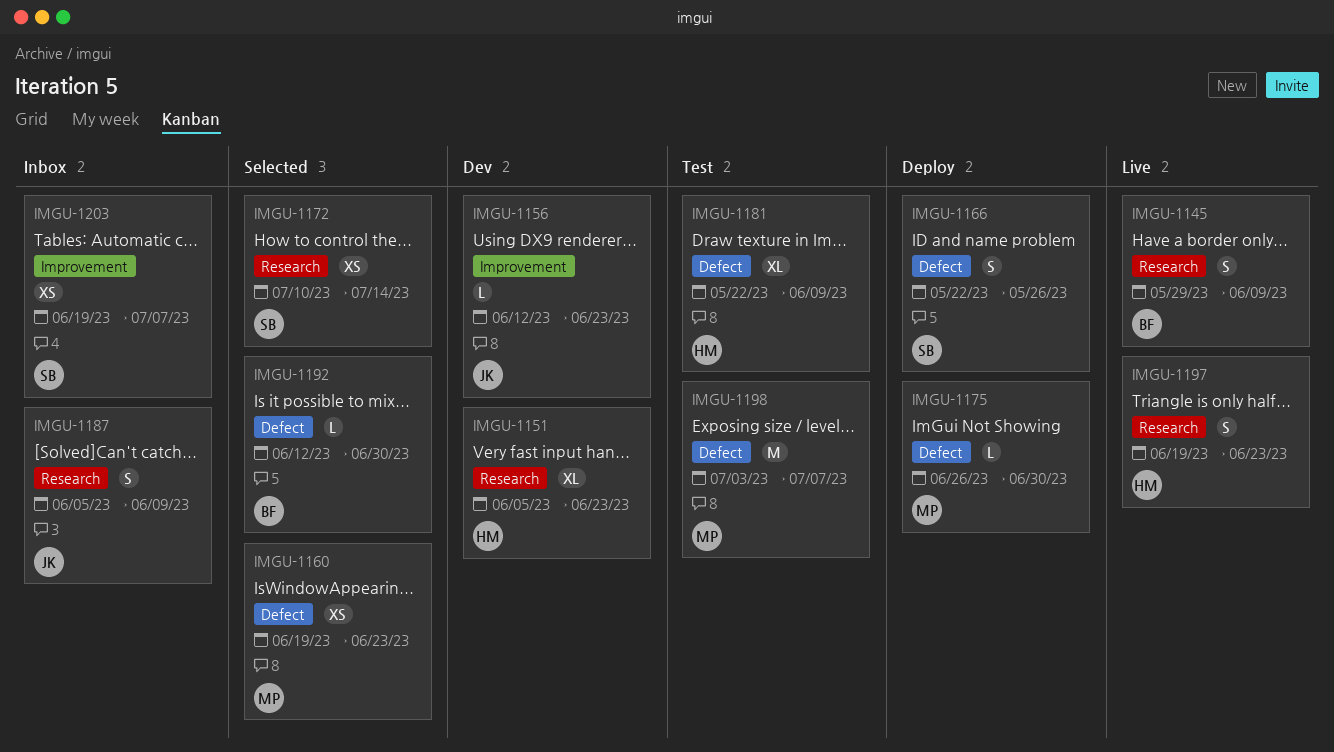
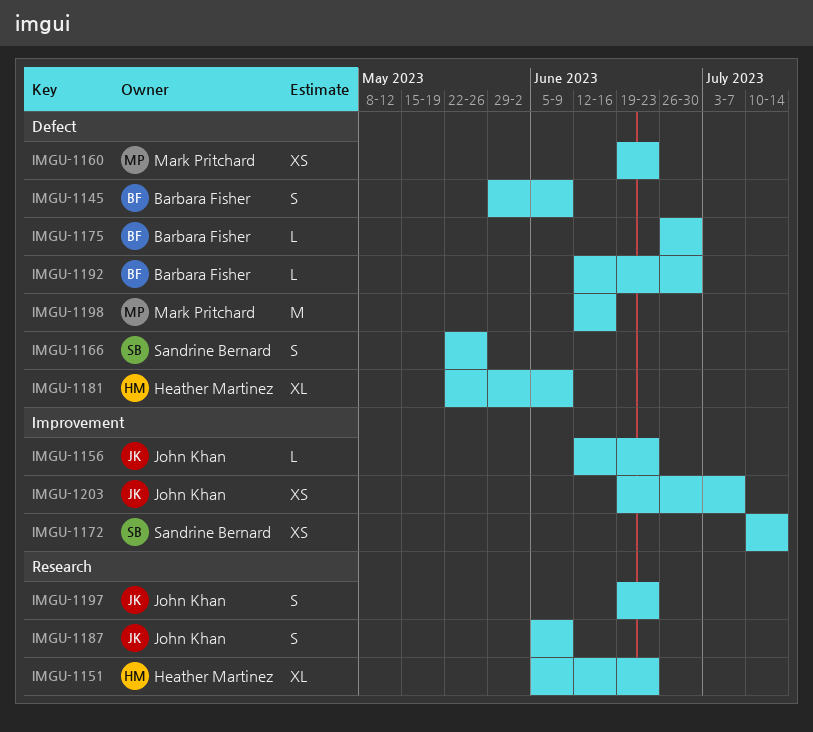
IMGU-1145, label: Research -> Defect
IMGU-1172, label: Research -> Improvement
IMGU-1175, owner: Mark Pritchard -> Barbara Fisher
IMGU-1197, owner: Heather Martinez -> John Khan
IMGU-1198, start: Jul 3 -> Jun 12
IMGU-1198, due: Jul 7 -> Jun 16
IMGU-1203, owner: Sandrine Bernard -> John Khan

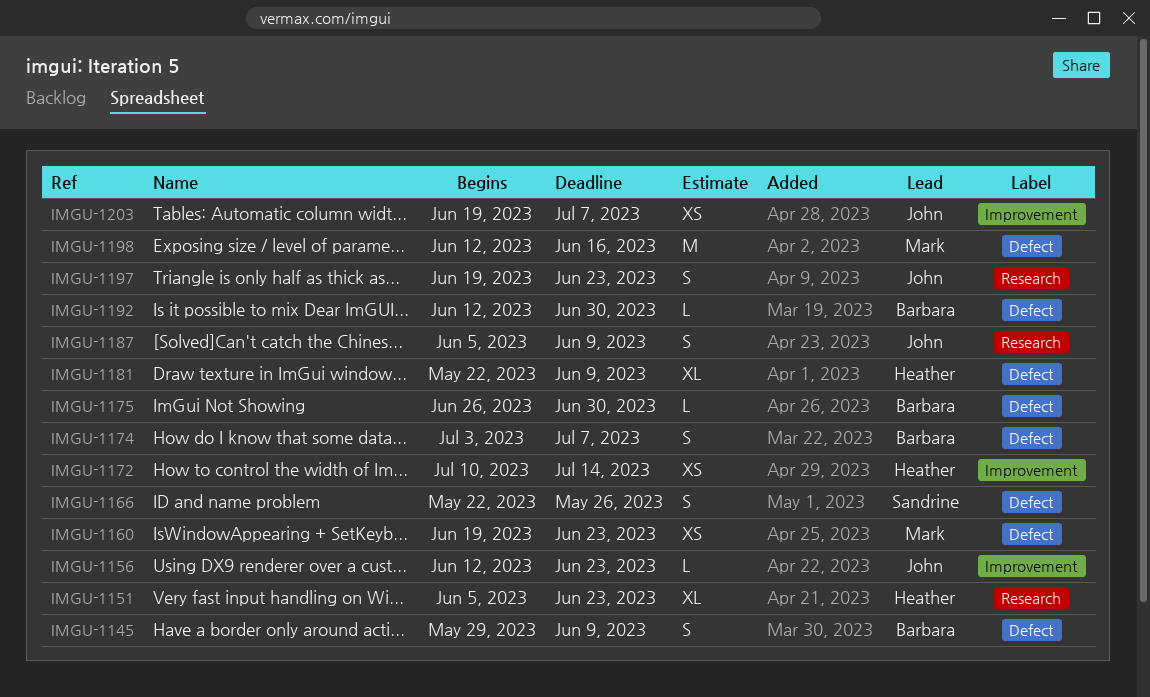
IMGU-1172, owner: Sandrine Bernard -> Heather Martinez
IMGU-1174: none -> present

